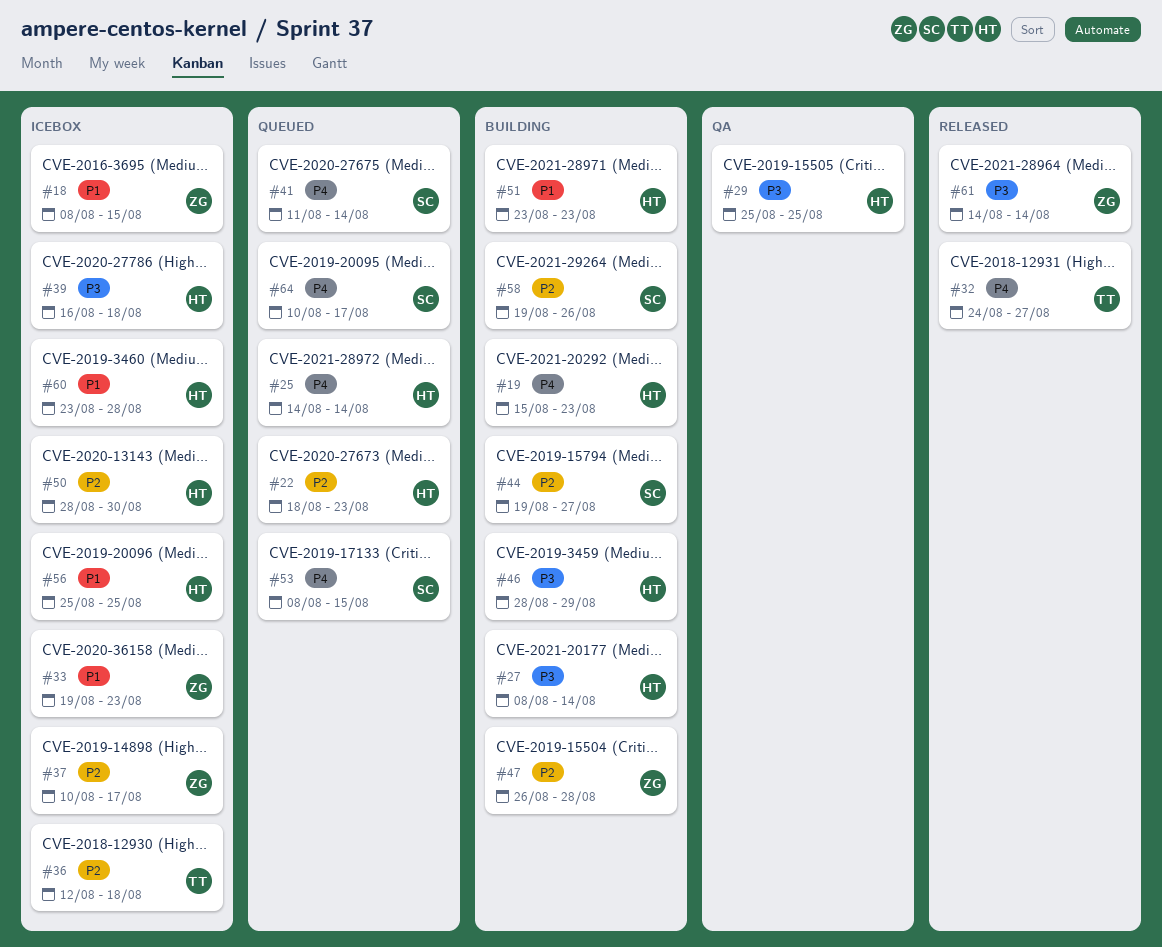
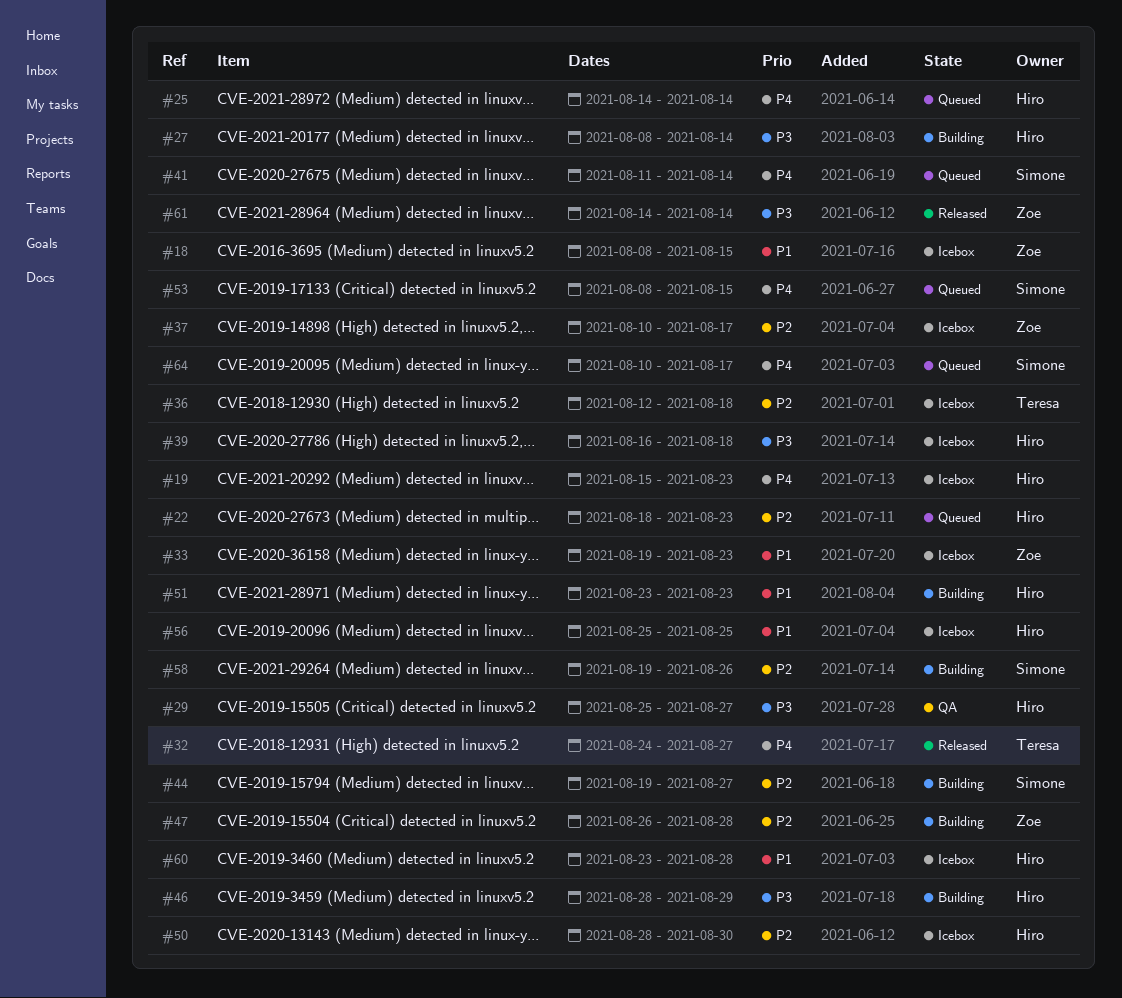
#19, status: Building -> Icebox
#29, due: Aug 25 -> Aug 27

